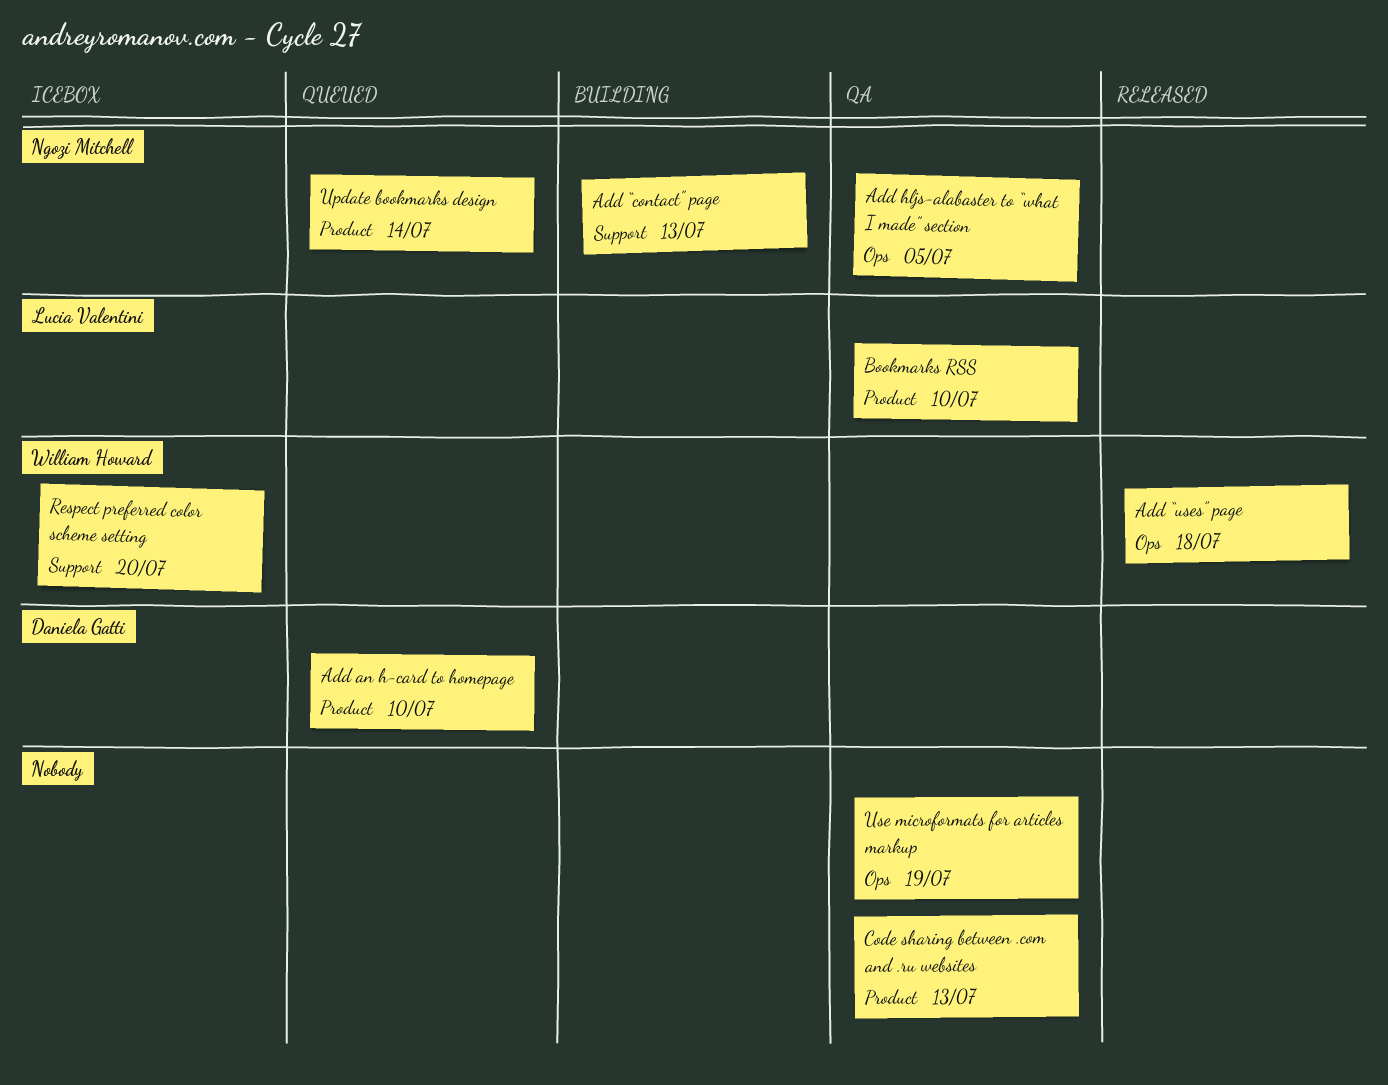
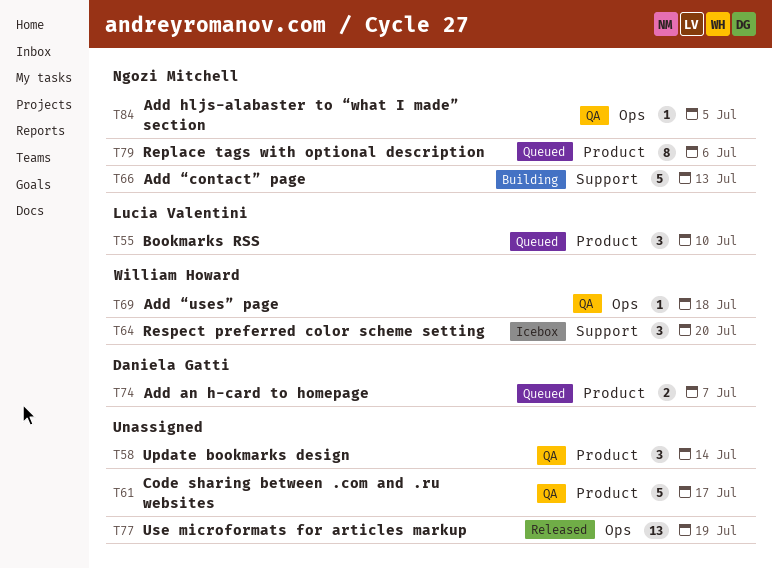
Add an h-card to homepage, due: Jul 10 -> Jul 7
Add “uses” page, status: Released -> QA
Bookmarks RSS, status: QA -> Queued
Code sharing between .com and .ru websites, due: Jul 13 -> Jul 17
Replace tags with optional description: none -> present
Update bookmarks design, status: Queued -> QA
Update bookmarks design, owner: Ngozi Mitchell -> none
Use microformats for articles markup, status: QA -> Released

